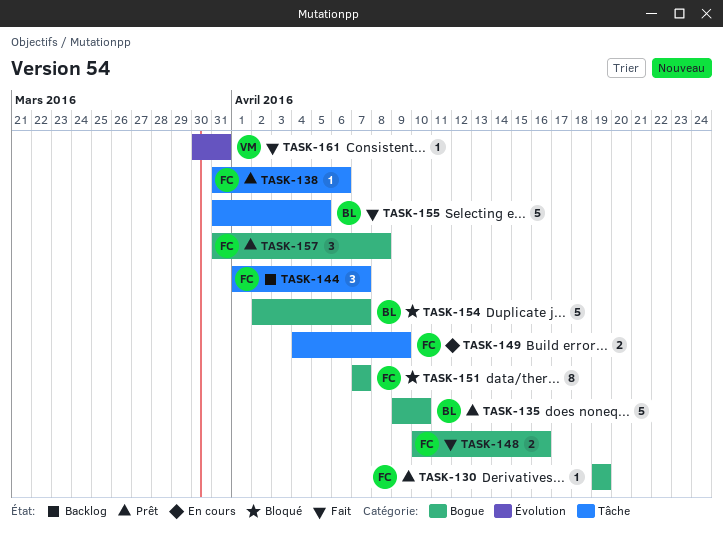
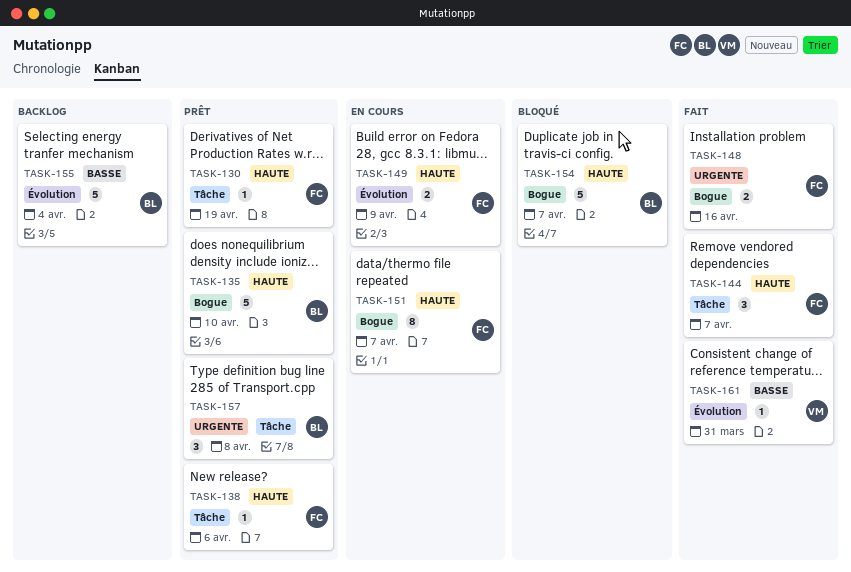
TASK-130, label: Bogue -> Tâche
TASK-144, status: Backlog -> Fait
TASK-149, label: Tâche -> Évolution
TASK-151, status: Bloqué -> En cours
TASK-155, status: Fait -> Backlog
TASK-155, label: Tâche -> Évolution
TASK-155, due: Apr 5 -> Apr 4
TASK-157, owner: FC -> BL
TASK-157, label: Bogue -> Tâche

